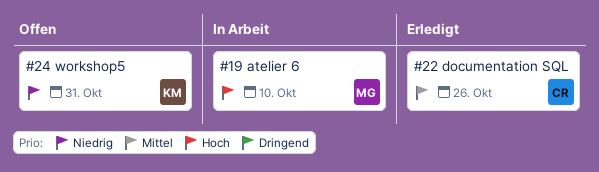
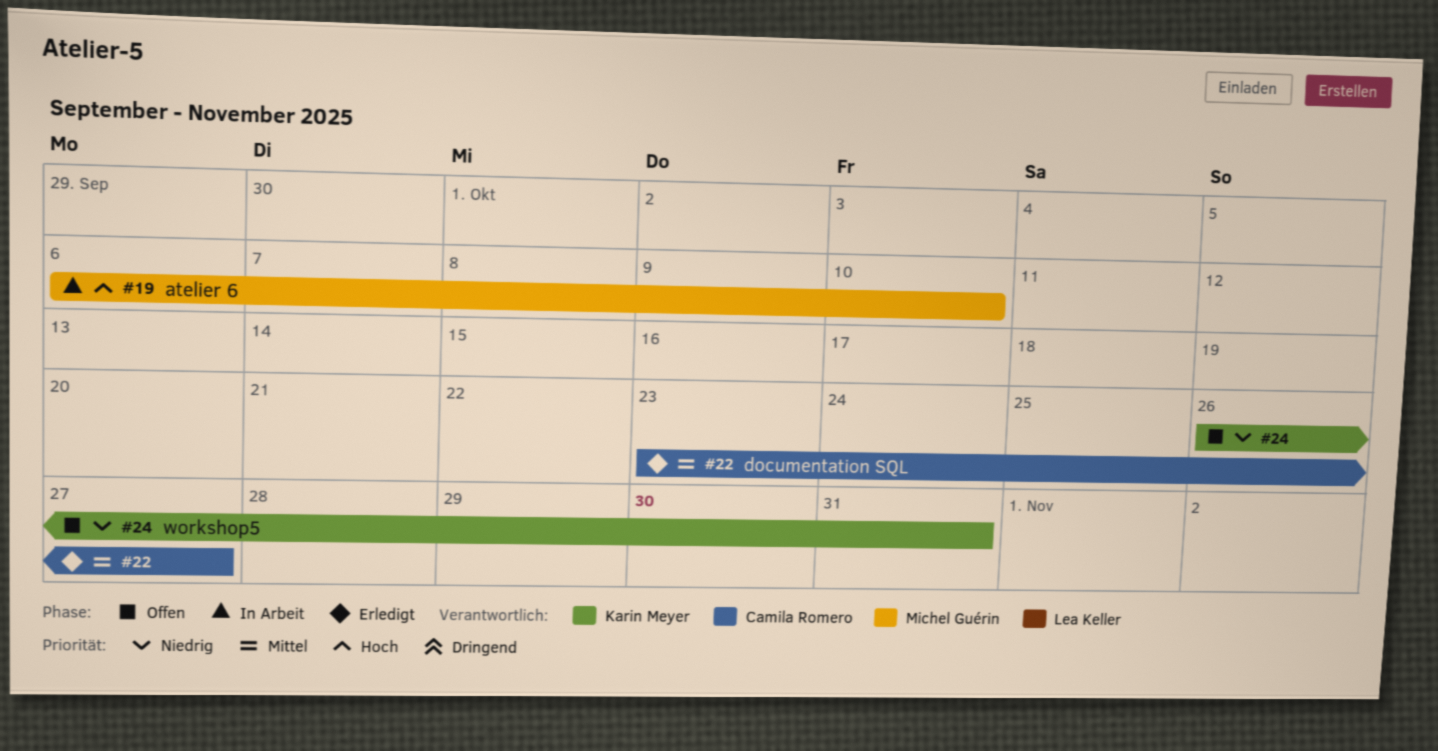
#22, due: Oct 26 -> Oct 27

